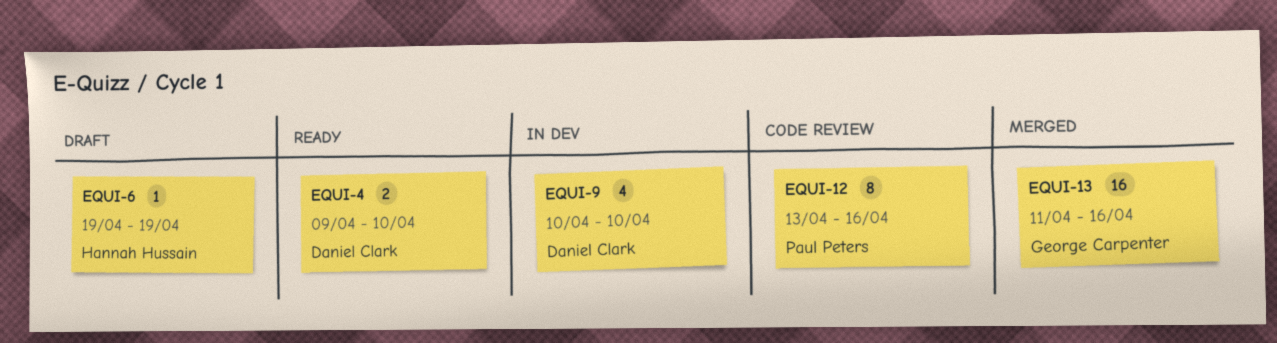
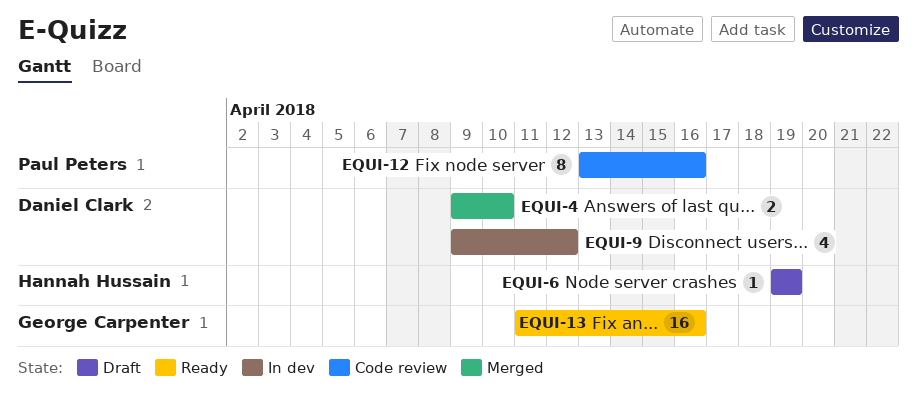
EQUI-4, status: Ready -> Merged
EQUI-9, start: Apr 10 -> Apr 9
EQUI-9, due: Apr 10 -> Apr 12
EQUI-13, status: Merged -> Ready

